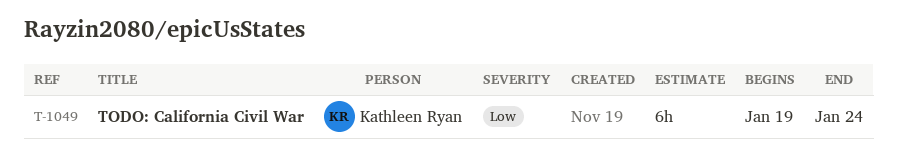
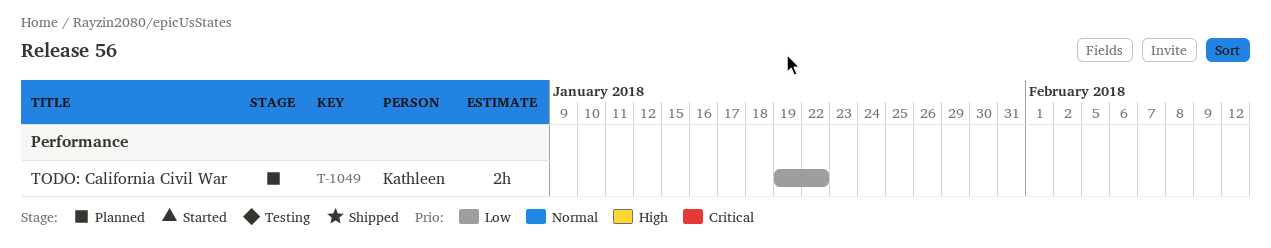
T-1049, estimate: 6h -> 2h
T-1049, due: Jan 24 -> Jan 22

